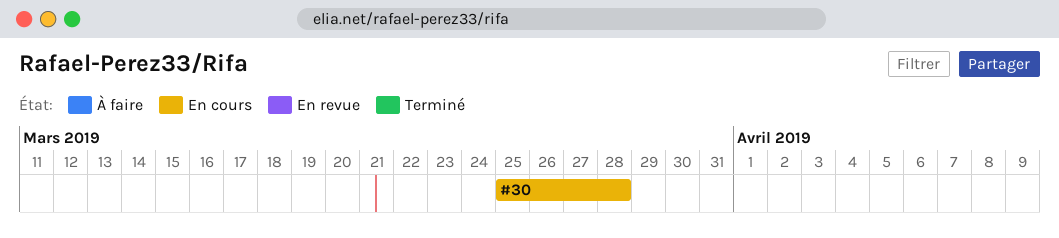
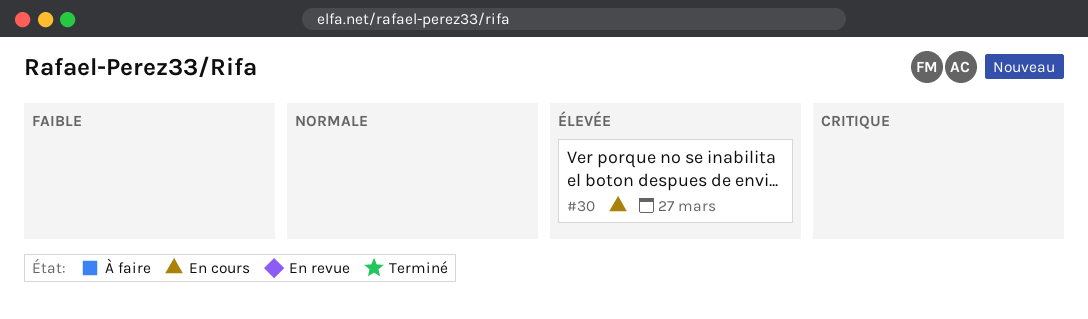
#30, due: Mar 28 -> Mar 27

